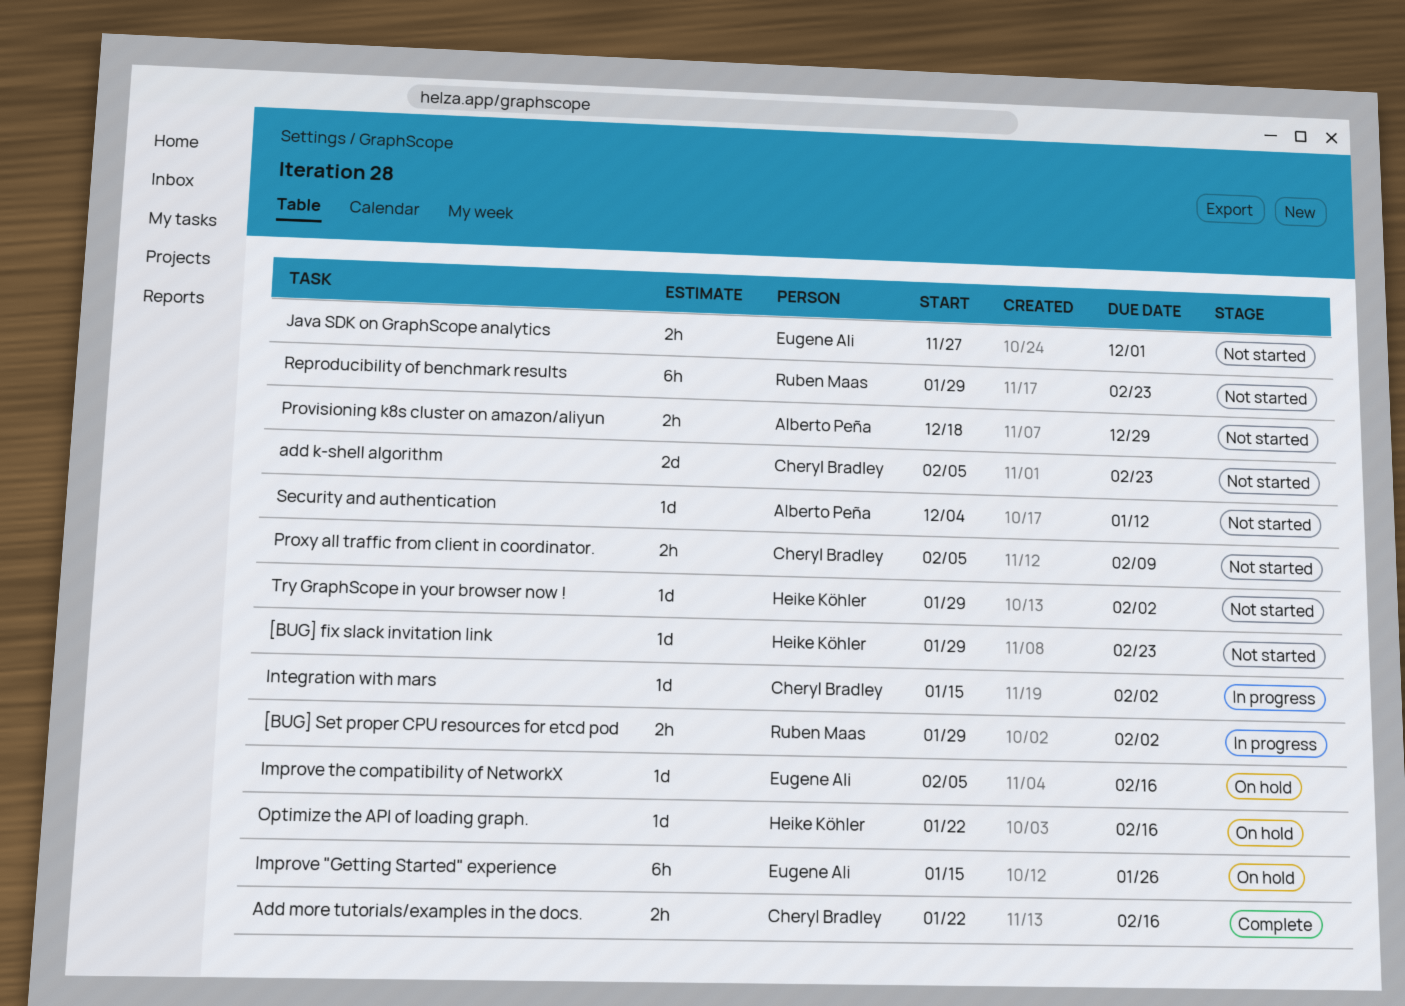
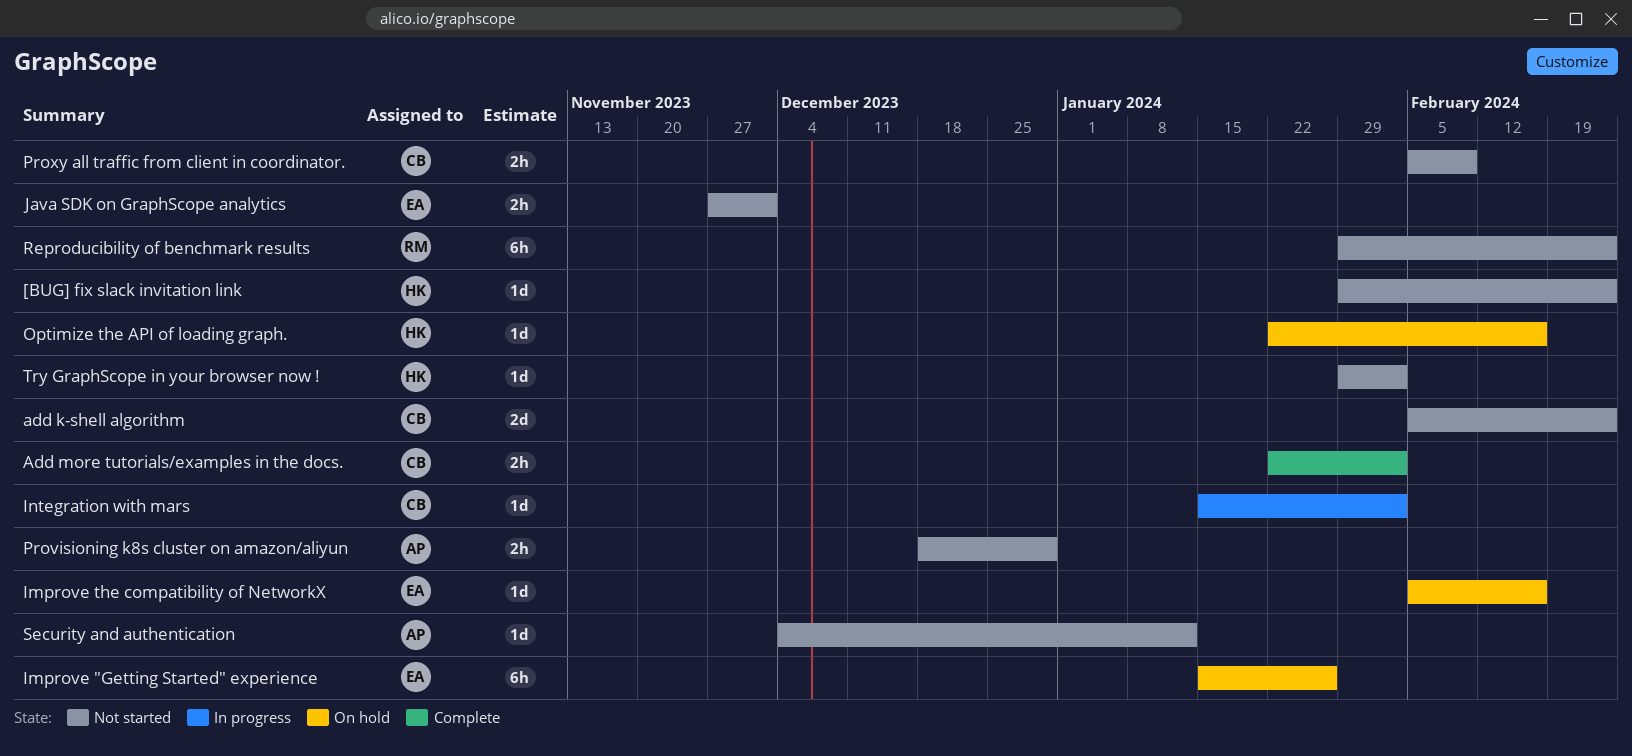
[BUG] Set proper CPU resources for etcd pod: present -> none
Add more tutorials/examples in the docs., due: Feb 16 -> Feb 2

